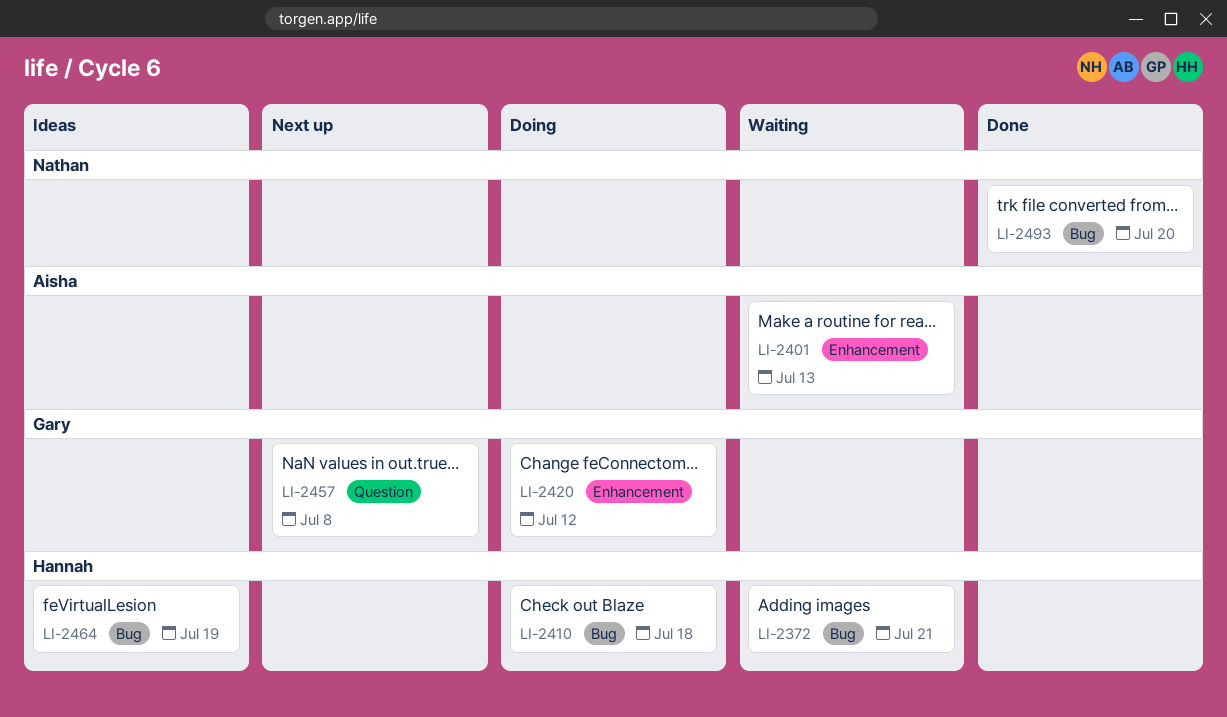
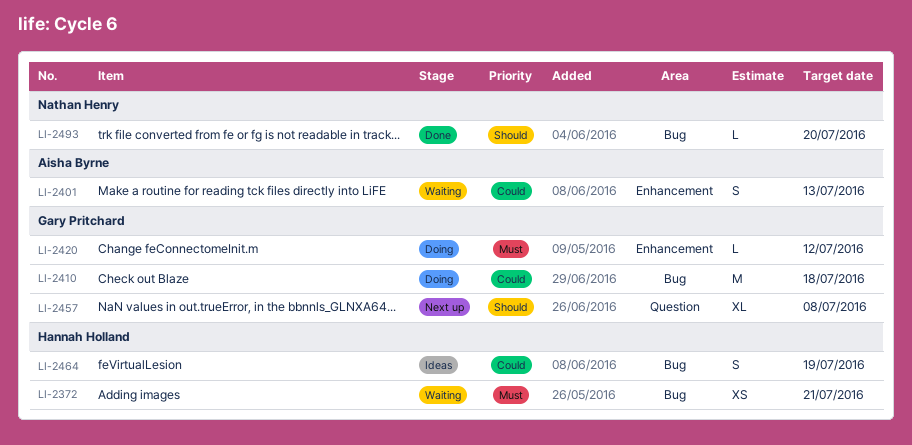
LI-2410, owner: Hannah Holland -> Gary Pritchard

